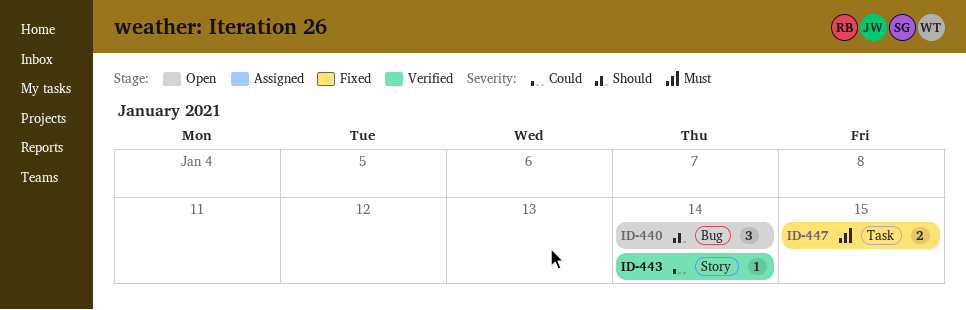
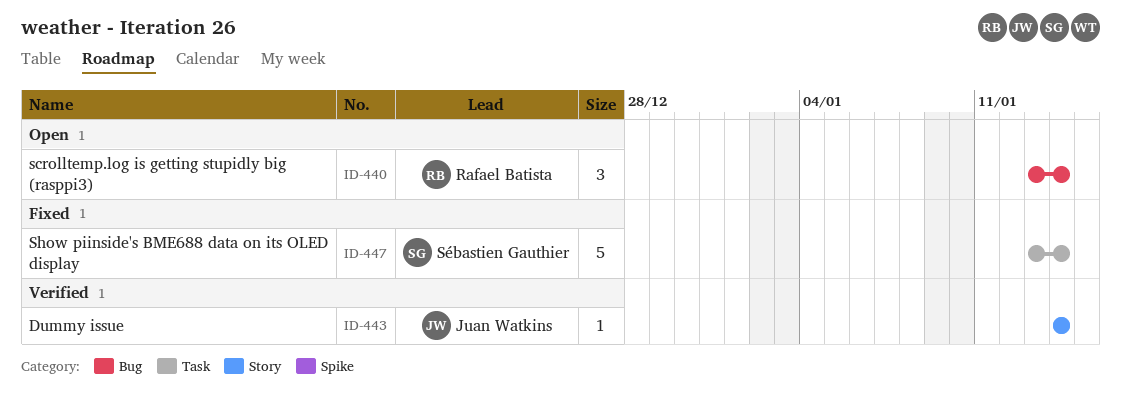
ID-447, estimate: 2 -> 5
ID-447, due: Jan 15 -> Jan 14

